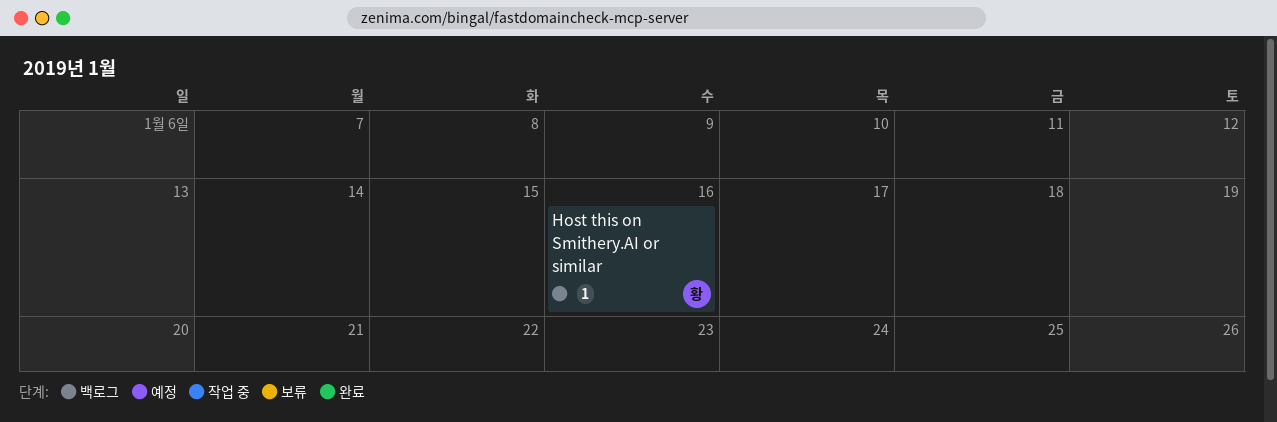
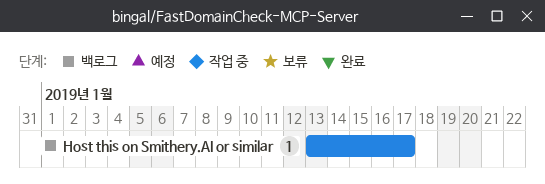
Host this on Smithery.AI or similar, due: Jan 16 -> Jan 17

